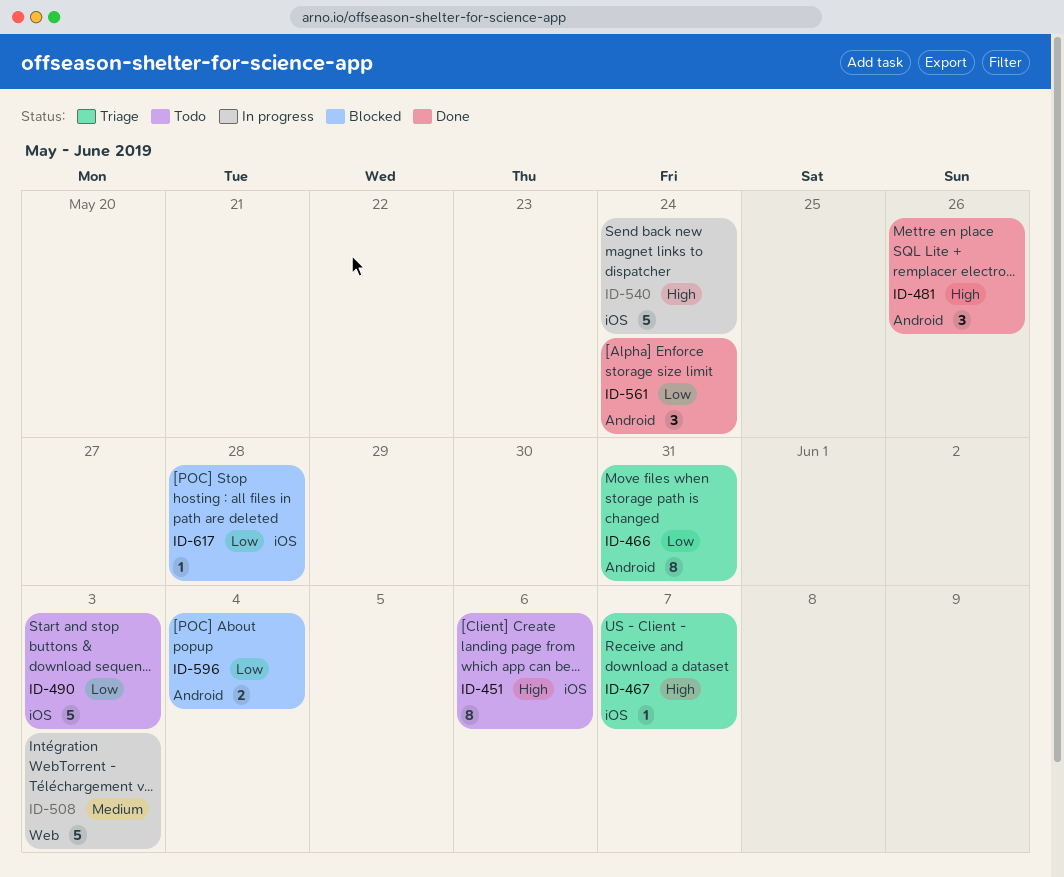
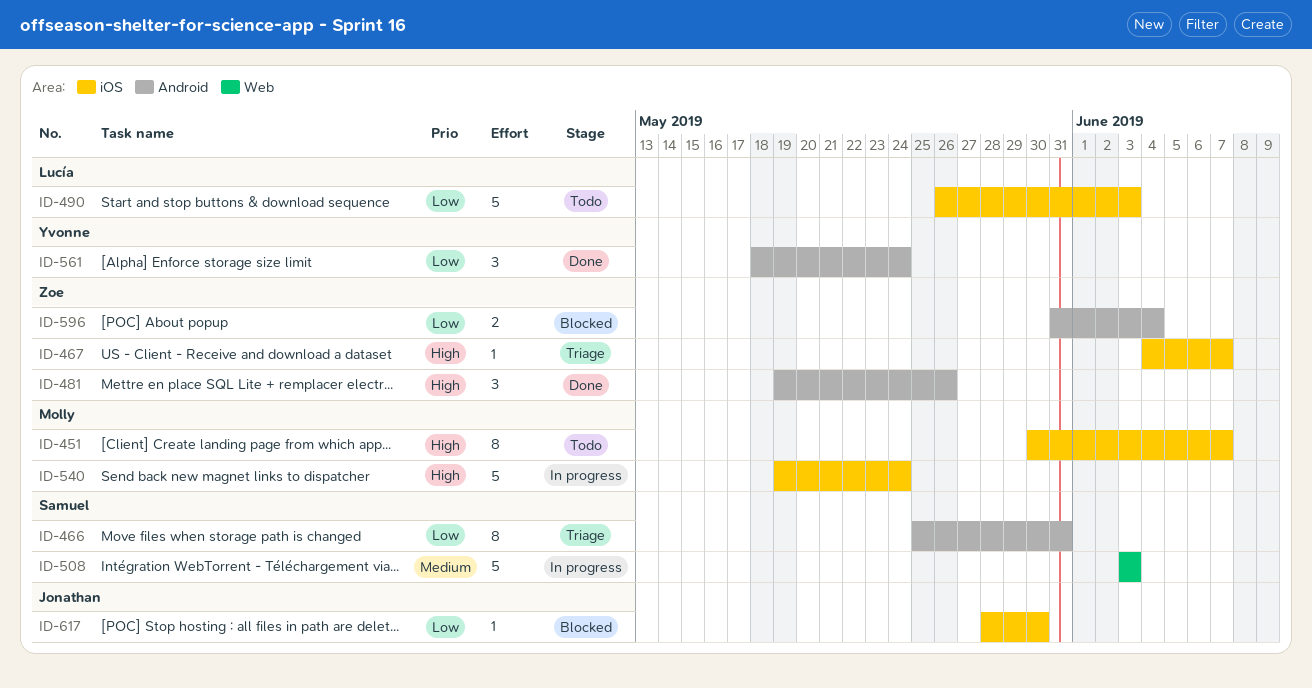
ID-451, due: Jun 6 -> Jun 7
ID-617, due: May 28 -> May 30

